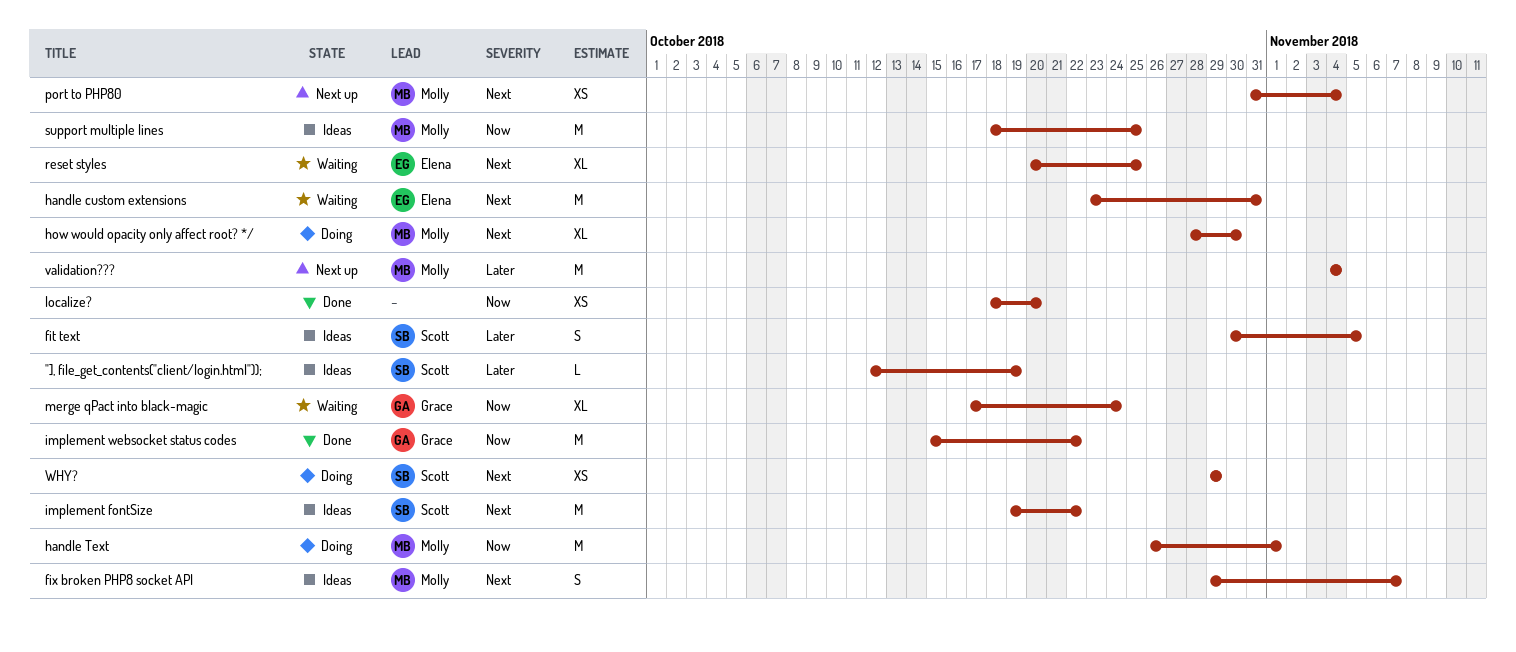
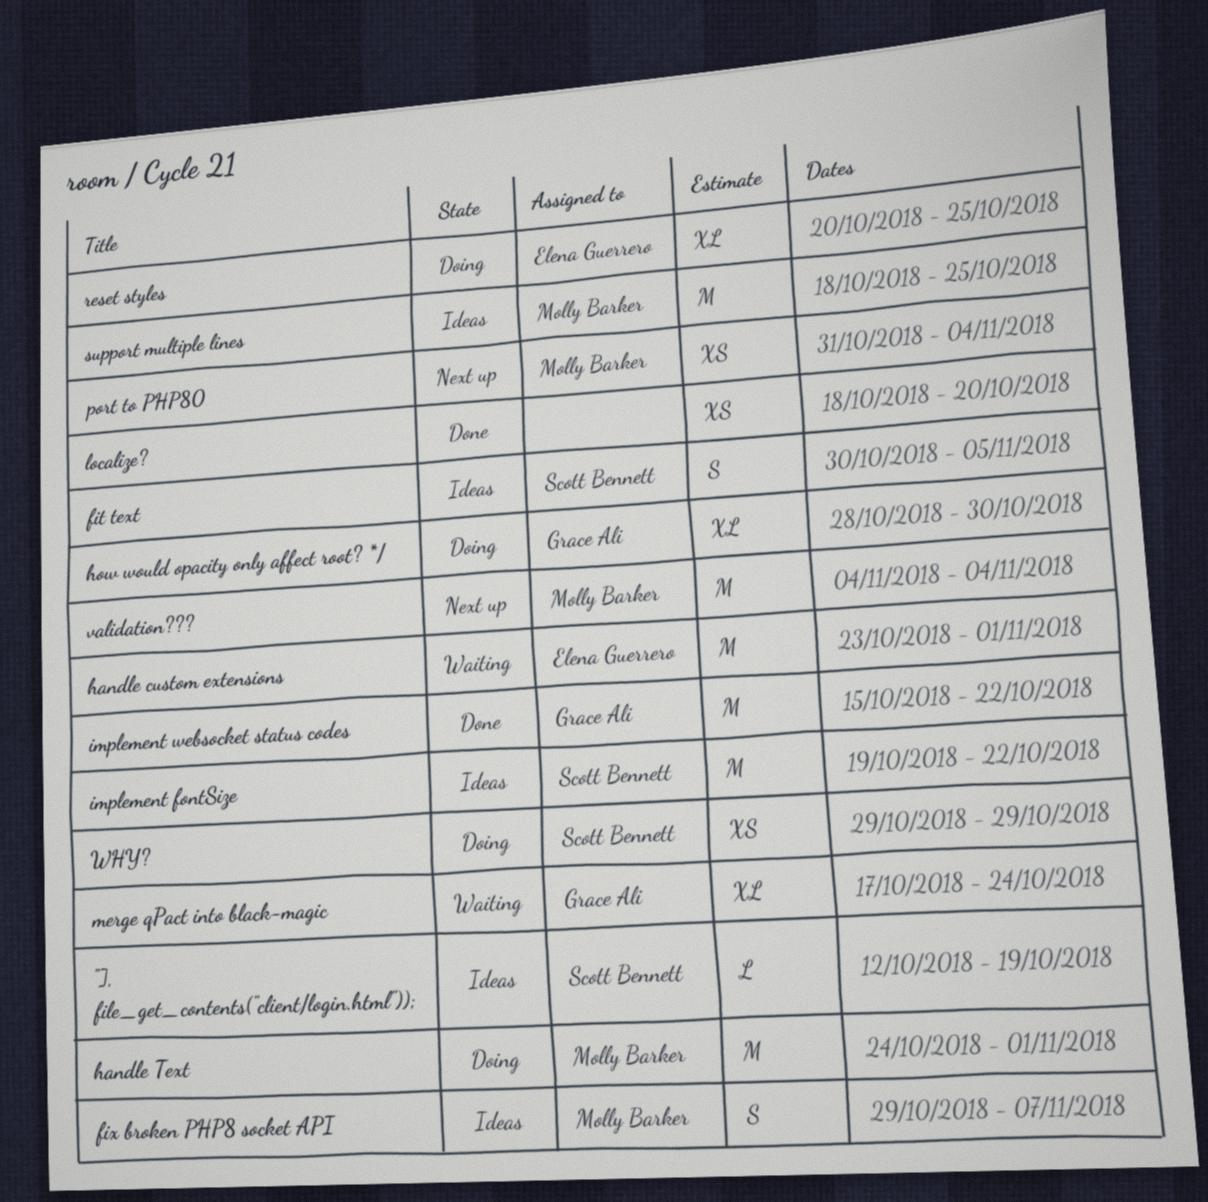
handle custom extensions, due: Oct 31 -> Nov 1
handle Text, start: Oct 26 -> Oct 24
how would opacity only affect root? */, owner: Molly Barker -> Grace Ali
reset styles, status: Waiting -> Doing

